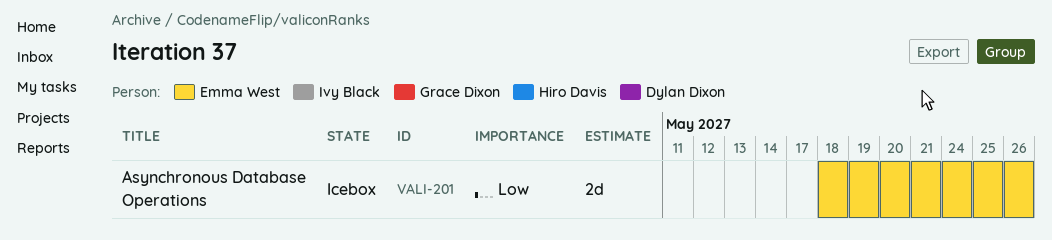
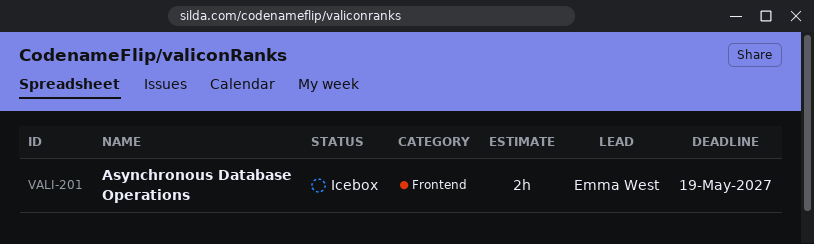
VALI-201, estimate: 2d -> 2h
VALI-201, due: May 26 -> May 19

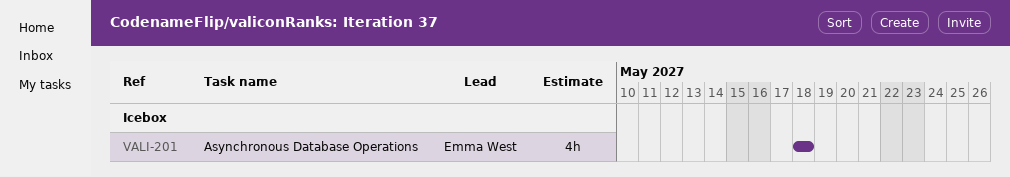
VALI-201, estimate: 2h -> 4h
VALI-201, due: May 19 -> May 18

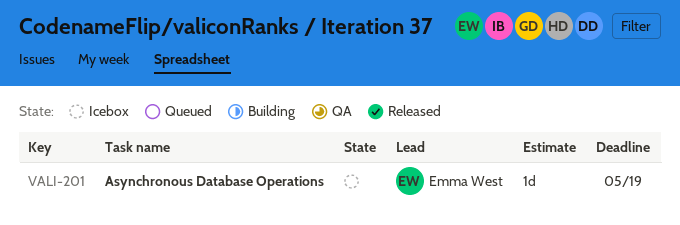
VALI-201, estimate: 4h -> 1d
VALI-201, due: May 18 -> May 19

